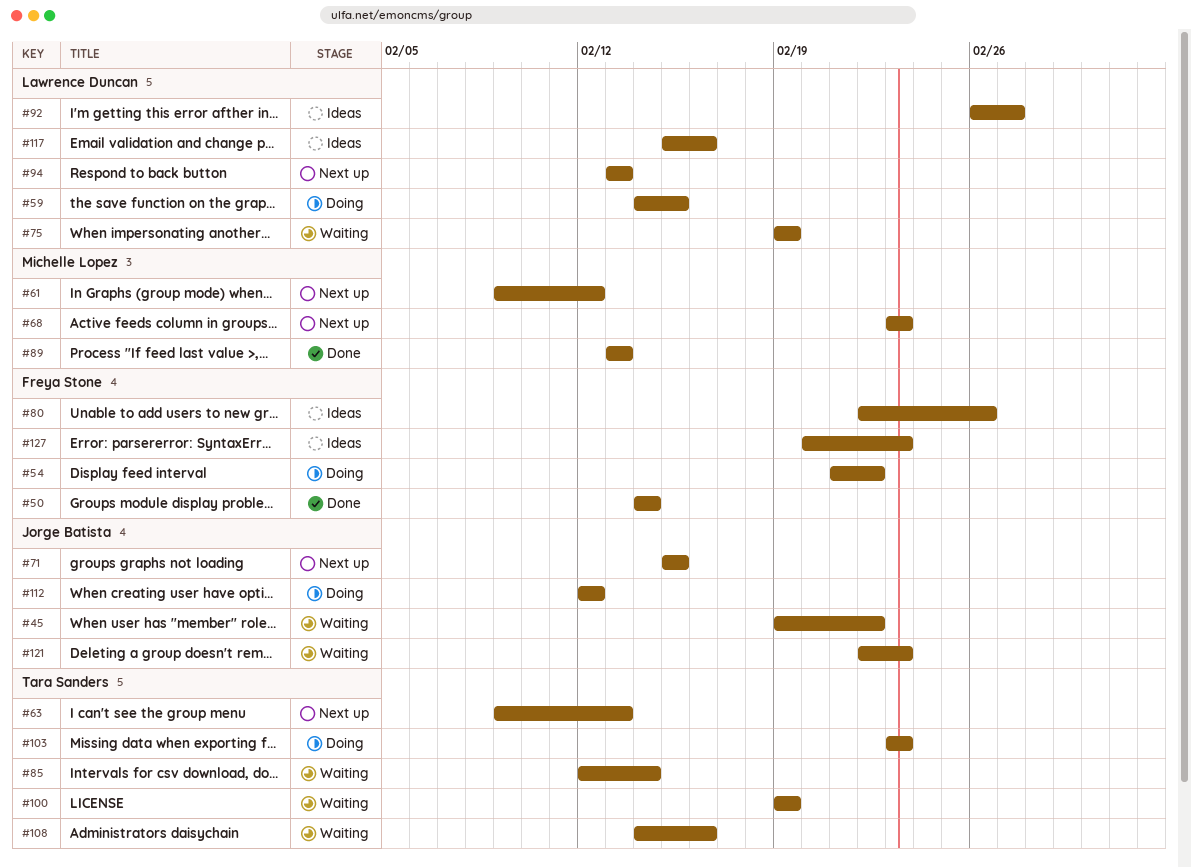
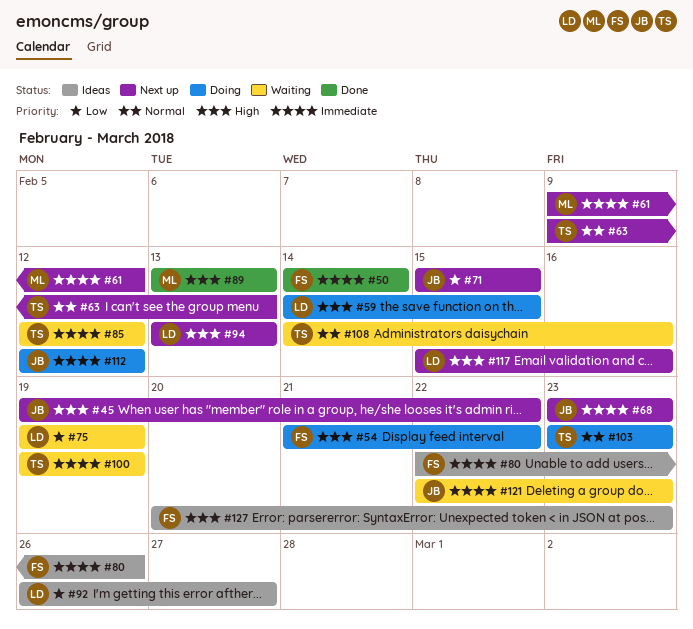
#45, status: Waiting -> Next up
#68, owner: Michelle Lopez -> Jorge Batista
#85, due: Feb 14 -> Feb 12
#117, status: Ideas -> Next up

